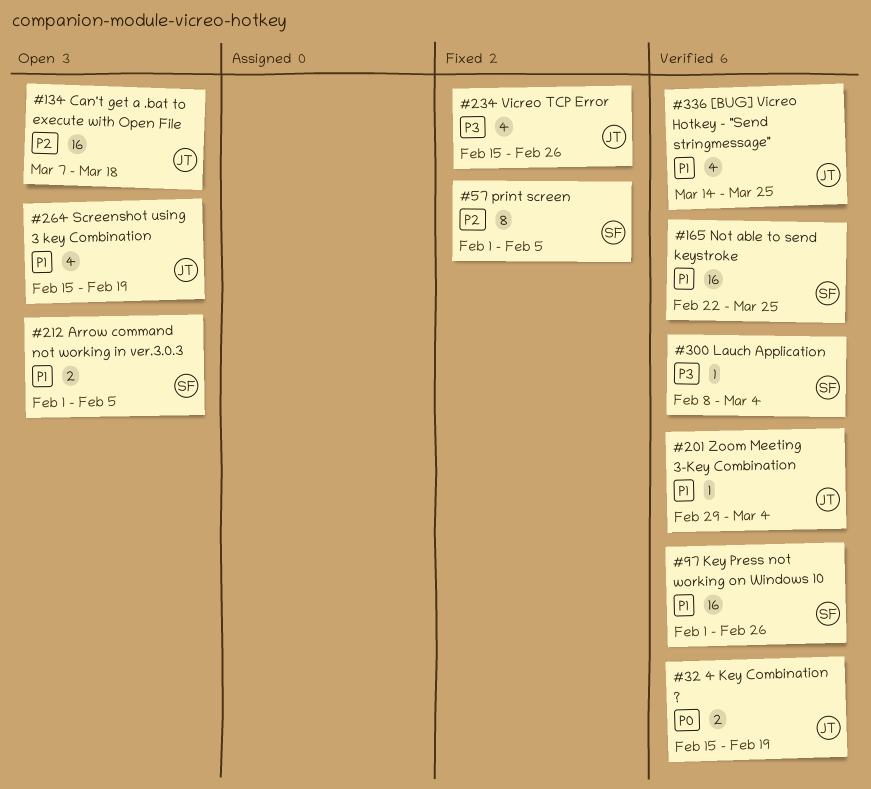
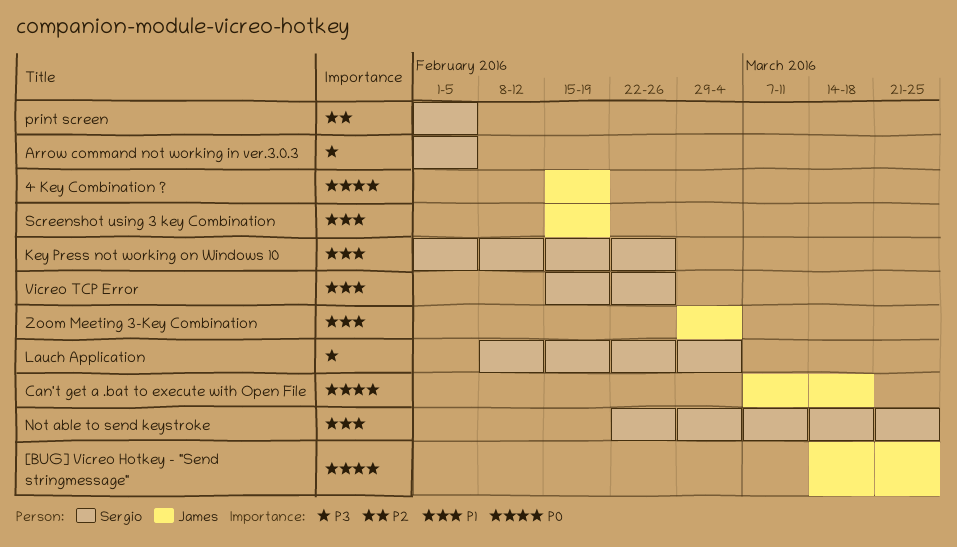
[BUG] Vicreo Hotkey - "Send stringmessage", priority: P1 -> P0
Arrow command not working in ver.3.0.3, priority: P1 -> P3
Can't get a .bat to execute with Open File, priority: P2 -> P0
Vicreo TCP Error, owner: James -> Sergio
Vicreo TCP Error, priority: P3 -> P1

